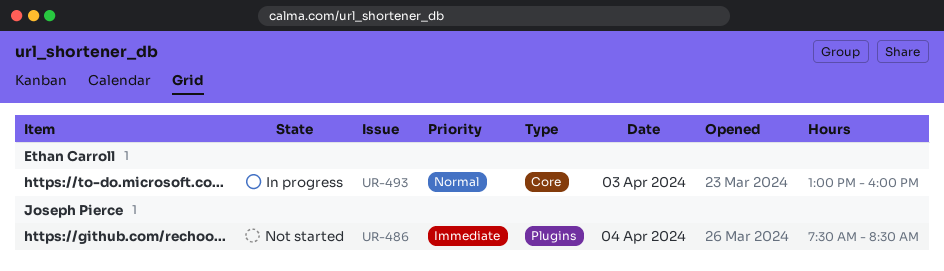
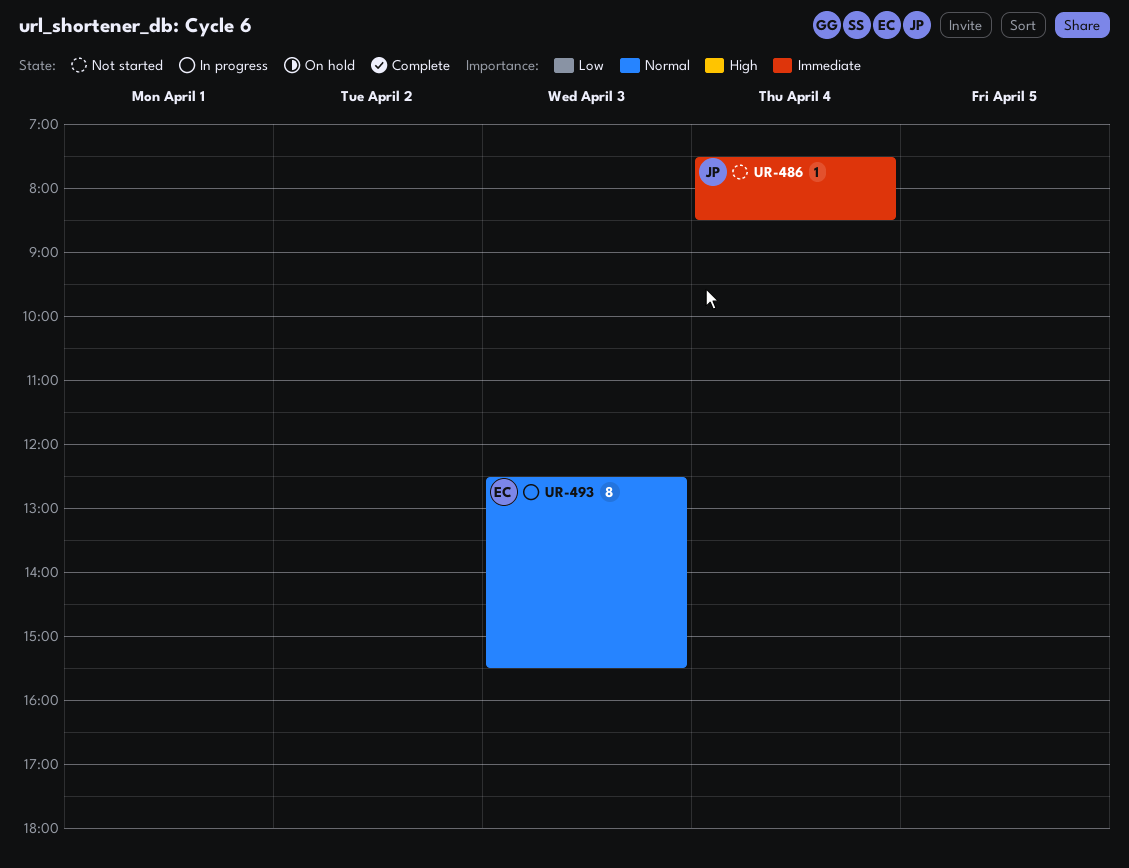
UR-493, begins: 13:00 -> 12:30
UR-493, ends: 16:00 -> 15:30

